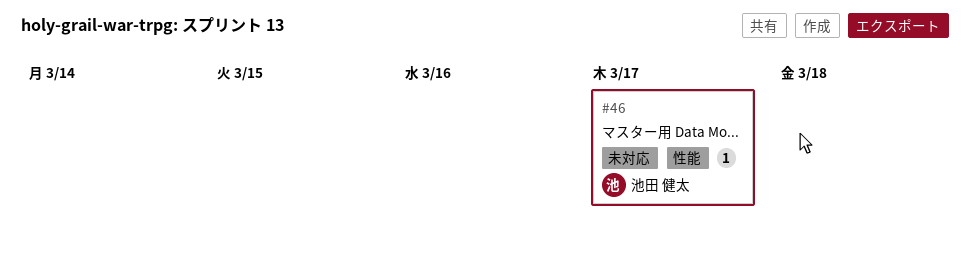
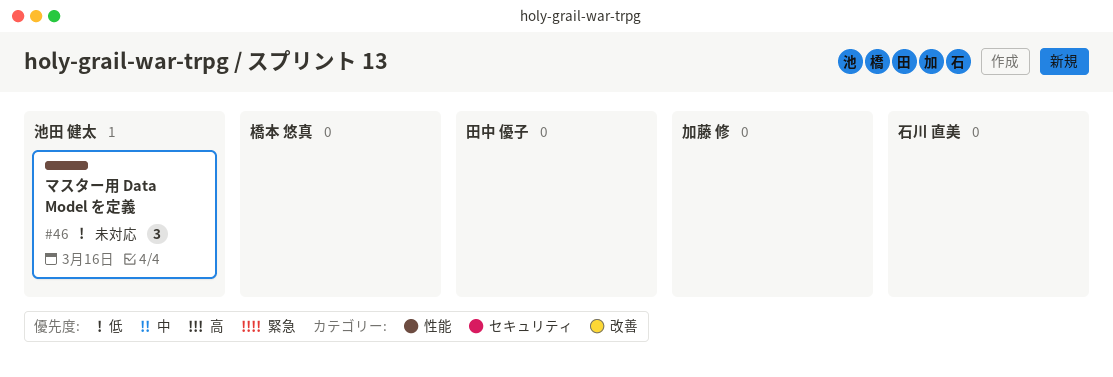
#46, estimate: 1 -> 3
#46, due: Mar 17 -> Mar 16

